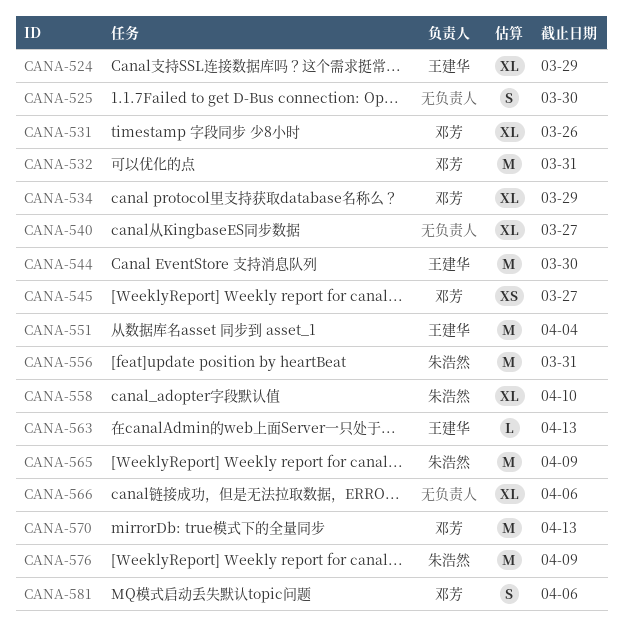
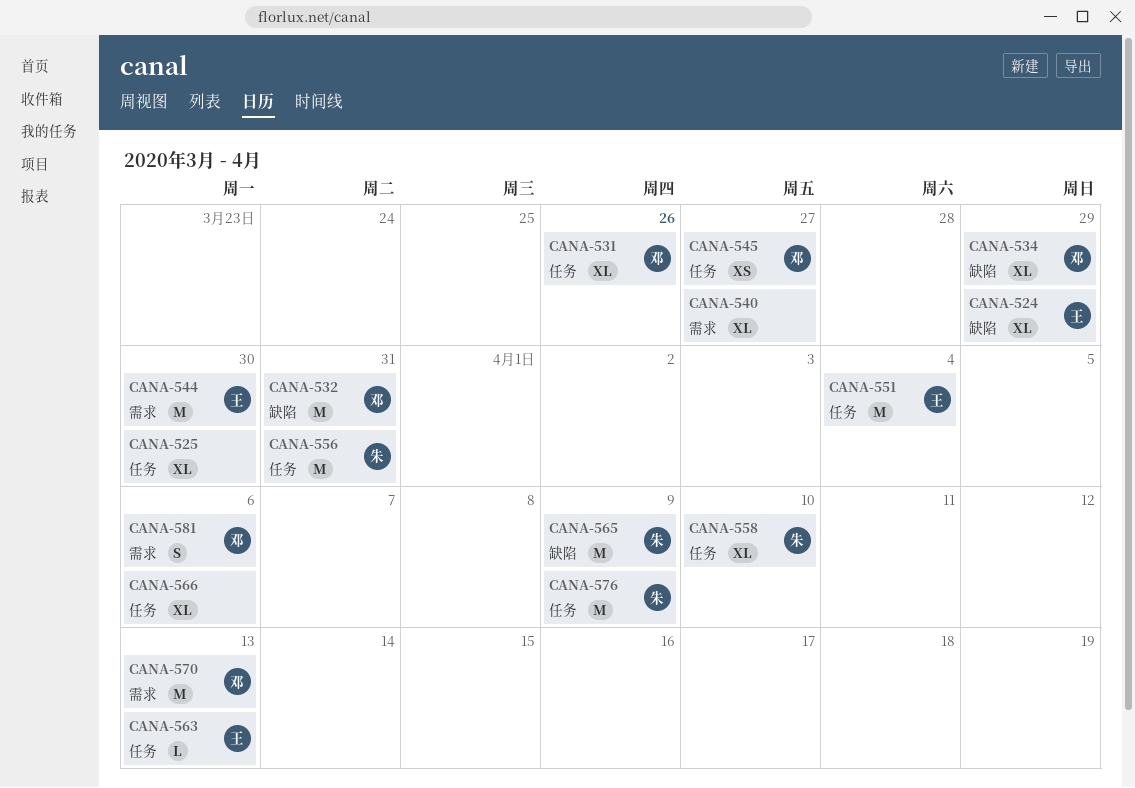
CANA-525, estimate: S -> XL

